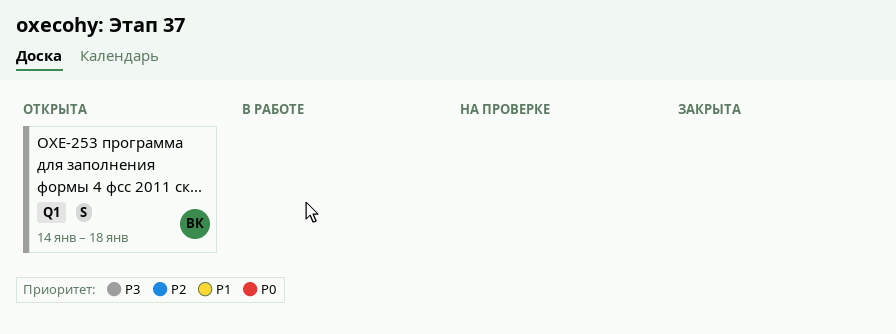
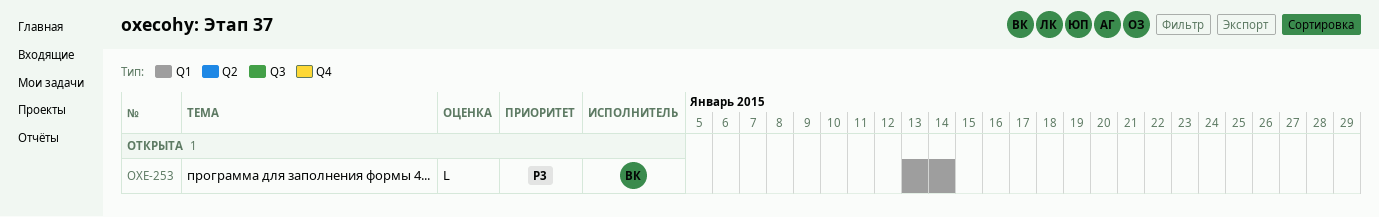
OXE-253, estimate: S -> L
OXE-253, start: Jan 14 -> Jan 13
OXE-253, due: Jan 18 -> Jan 14

